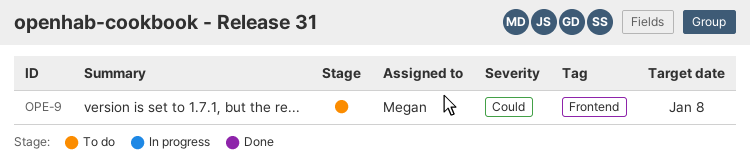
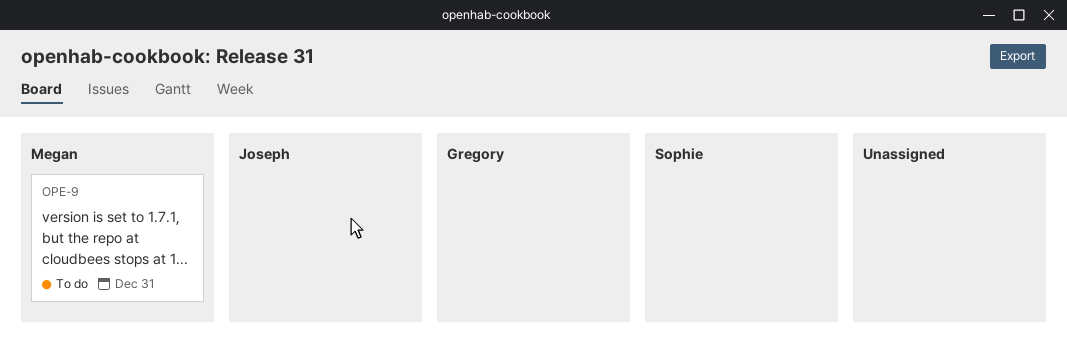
OPE-9, due: Jan 8 -> Dec 31

